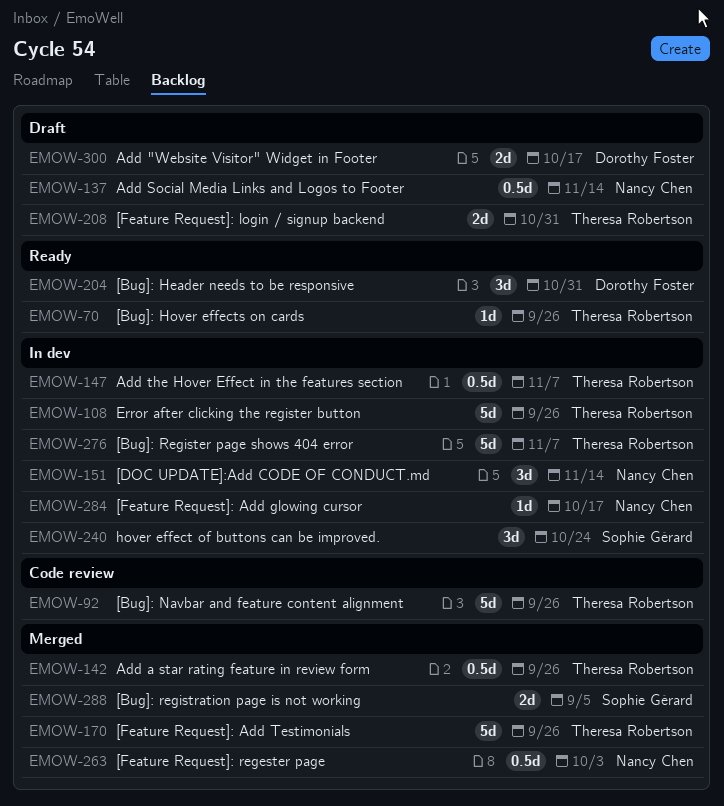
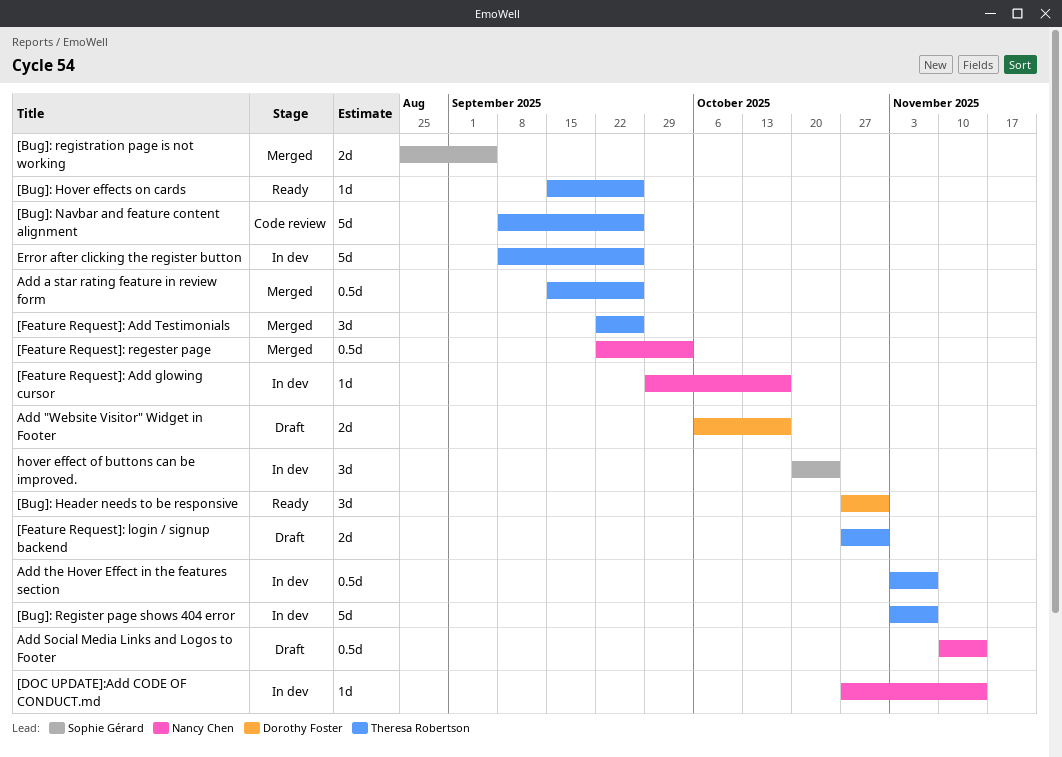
[DOC UPDATE]:Add CODE OF CONDUCT.md, estimate: 3d -> 1d
[Feature Request]: Add Testimonials, estimate: 5d -> 3d

